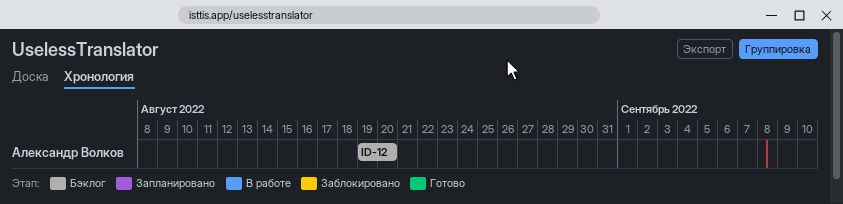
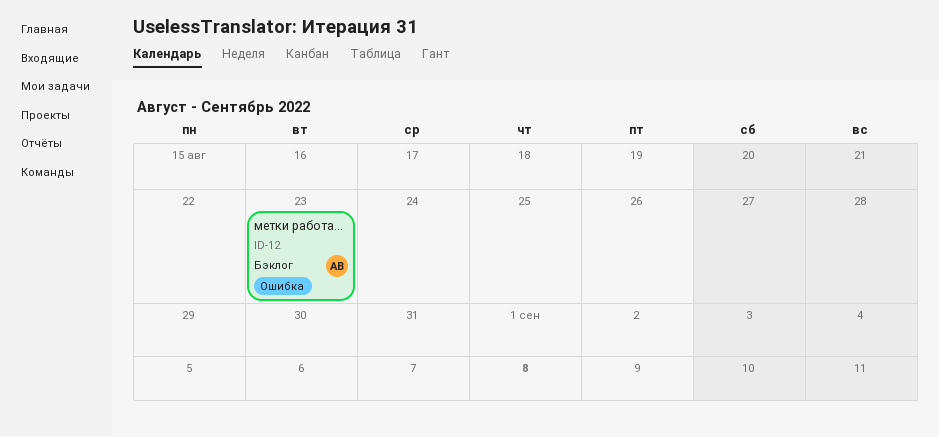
ID-12, due: Aug 20 -> Aug 23

